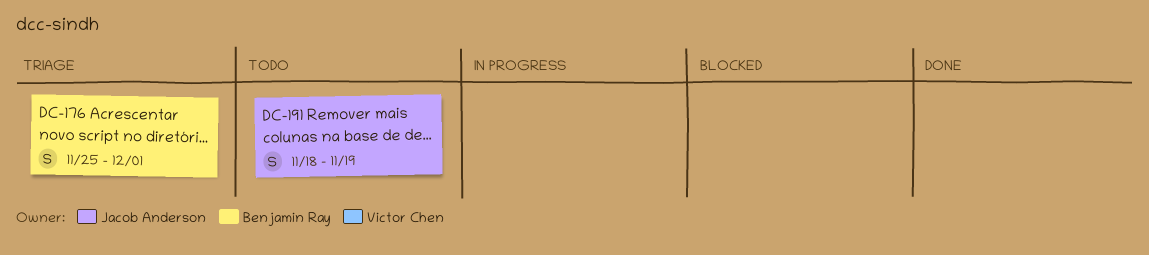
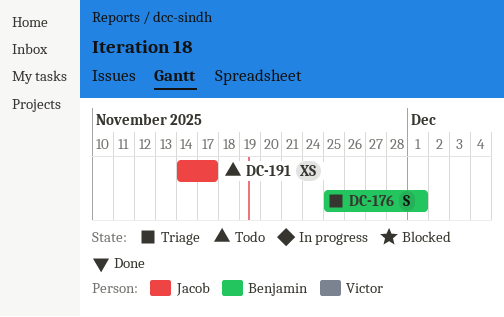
DC-191, estimate: S -> XS
DC-191, start: Nov 18 -> Nov 14
DC-191, due: Nov 19 -> Nov 17

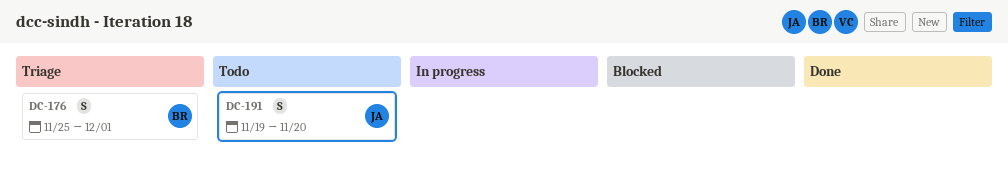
DC-191, estimate: XS -> S
DC-191, start: Nov 14 -> Nov 19
DC-191, due: Nov 17 -> Nov 20

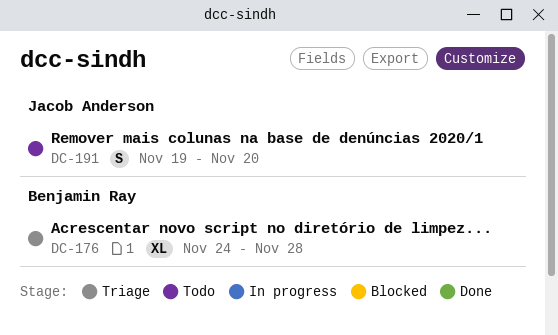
DC-176, estimate: S -> XL
DC-176, start: Nov 25 -> Nov 24
DC-176, due: Dec 1 -> Nov 28

